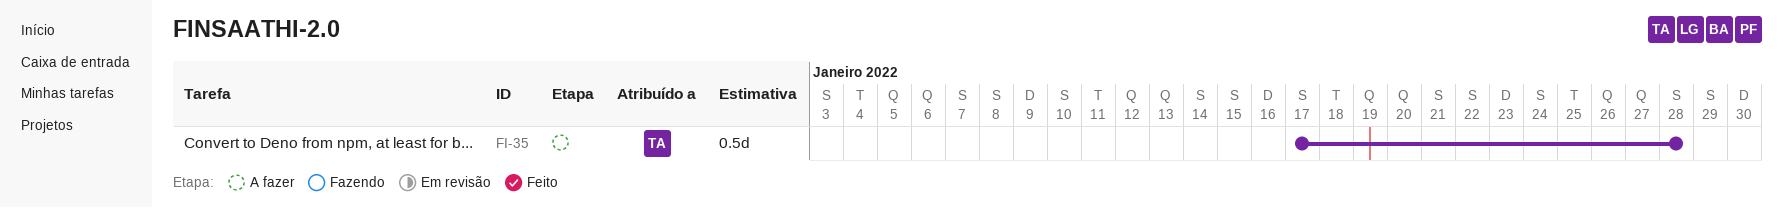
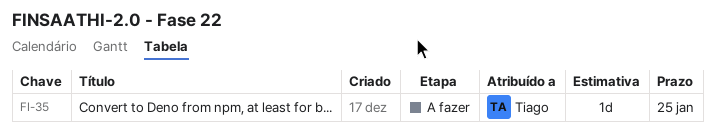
FI-35, estimate: 0.5d -> 1d
FI-35, due: Jan 28 -> Jan 25

